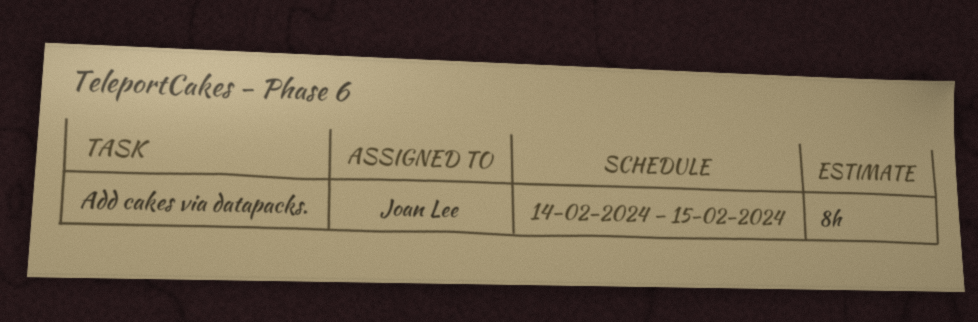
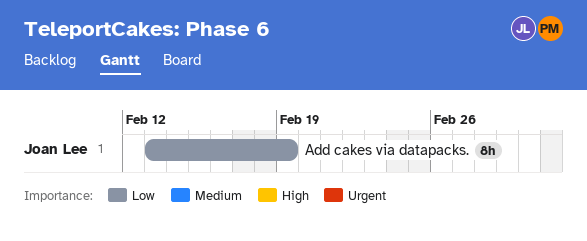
Add cakes via datapacks., start: Feb 14 -> Feb 13
Add cakes via datapacks., due: Feb 15 -> Feb 19

